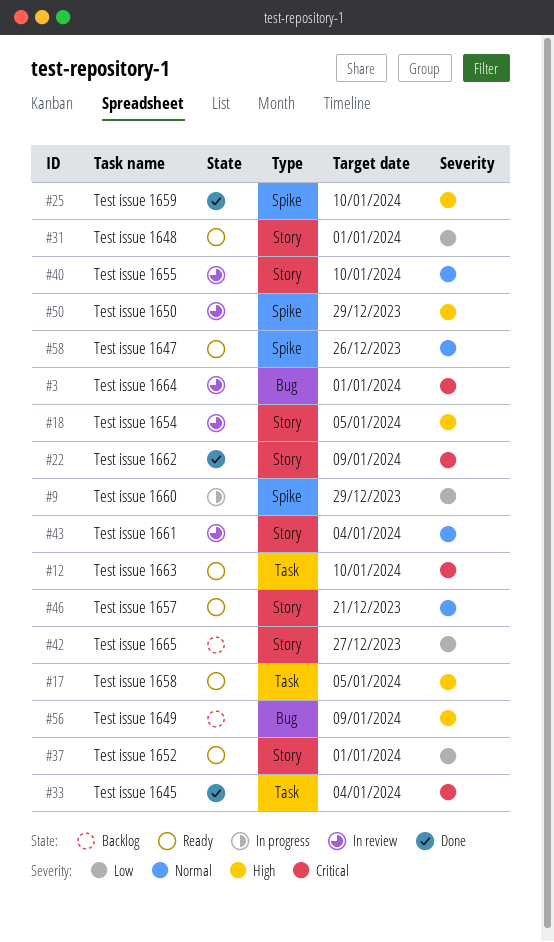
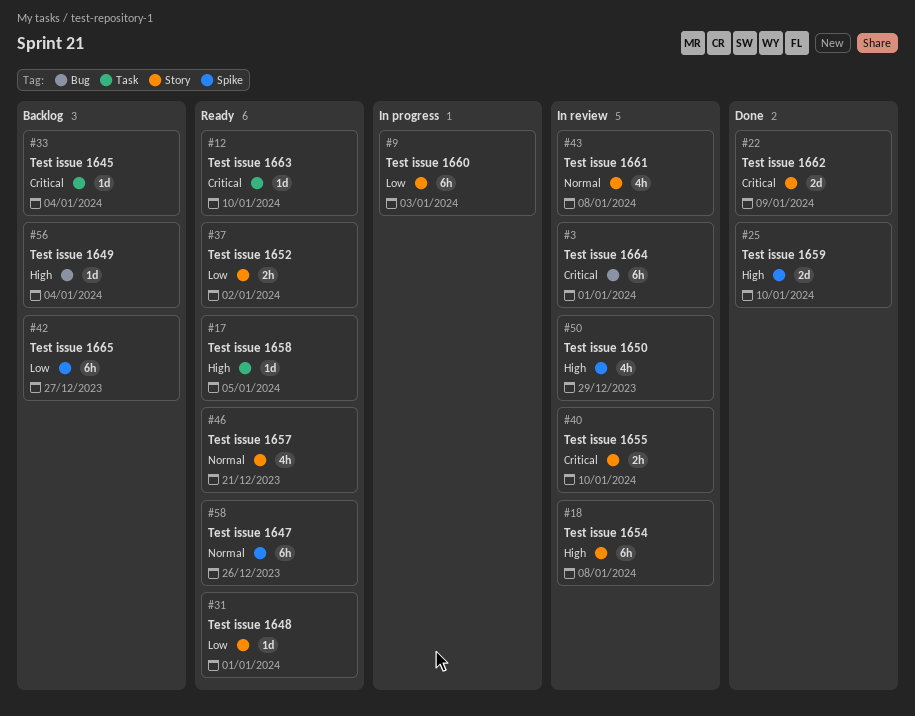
#9, label: Spike -> Story
#9, due: Dec 29 -> Jan 3
#18, due: Jan 5 -> Jan 8
#33, status: Done -> Backlog
#37, due: Jan 1 -> Jan 2
#40, priority: Normal -> Critical
#42, label: Story -> Spike
#43, due: Jan 4 -> Jan 8
#56, due: Jan 9 -> Jan 4

